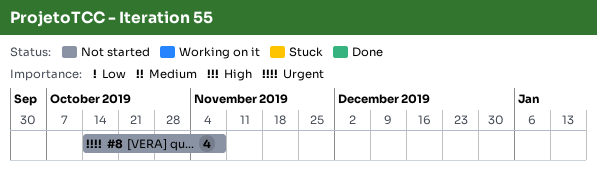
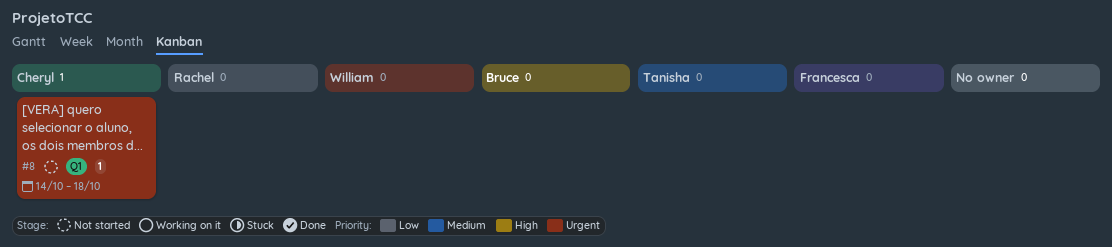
#8, estimate: 4 -> 1
#8, due: Nov 8 -> Oct 18

